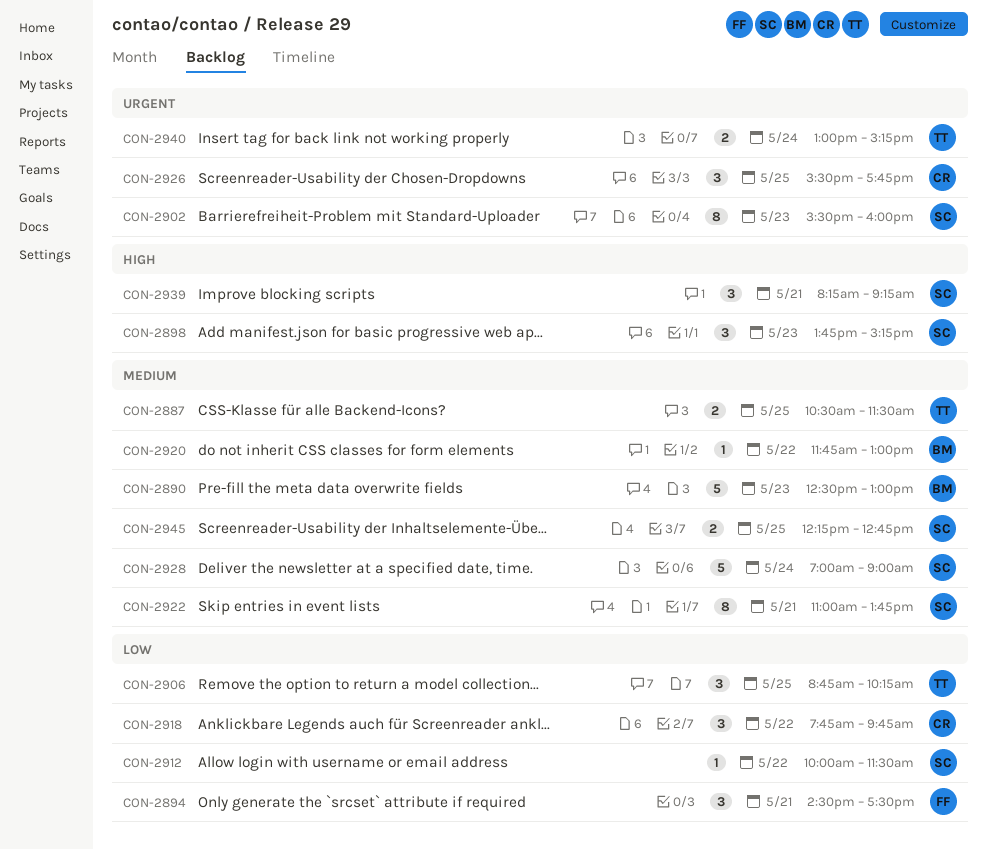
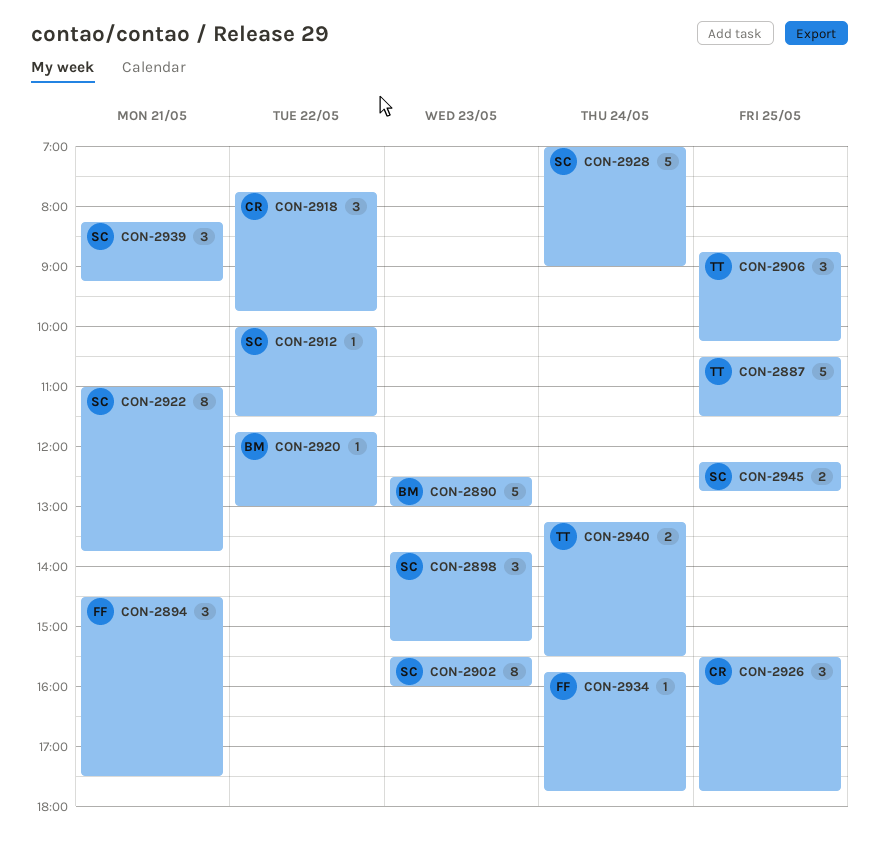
CON-2887, estimate: 2 -> 5
CON-2934: none -> present
CON-2940, begins: 13:00 -> 13:15
CON-2940, ends: 15:15 -> 15:30

